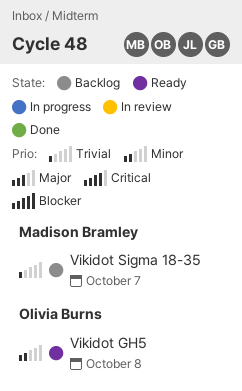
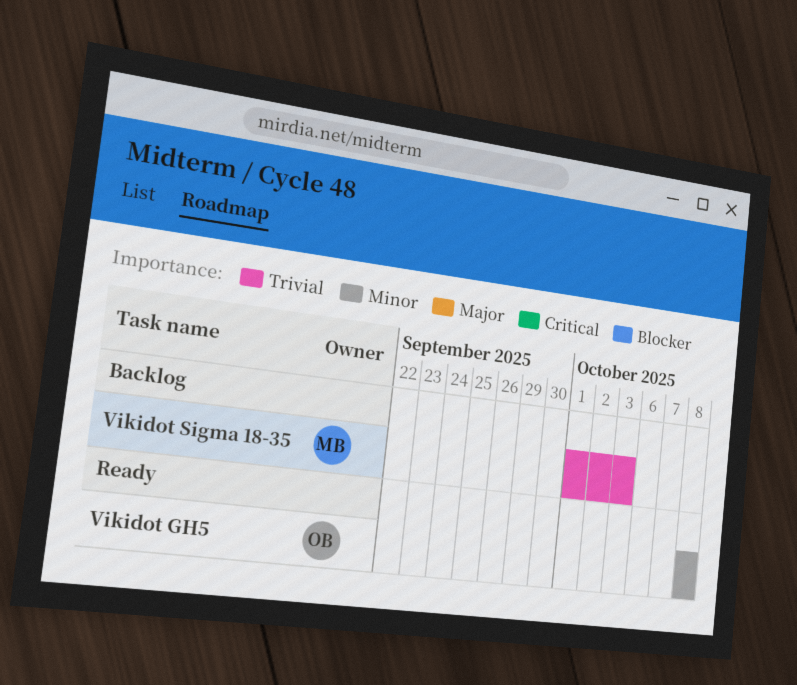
Vikidot Sigma 18-35, due: Oct 7 -> Oct 3

